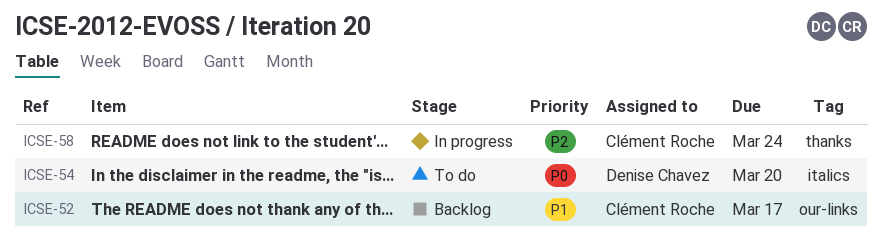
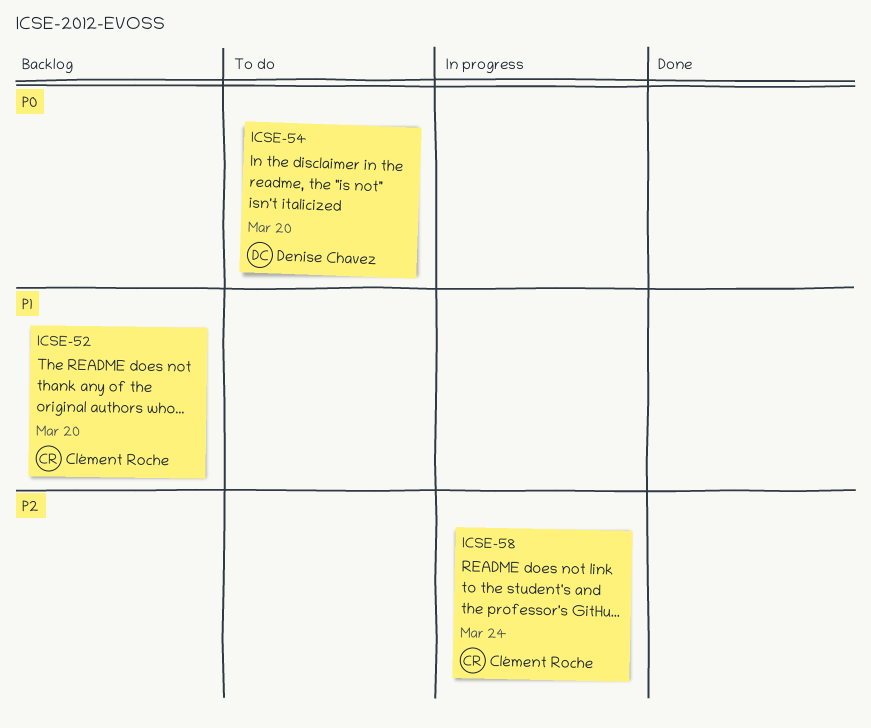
ICSE-52, due: Mar 17 -> Mar 20

